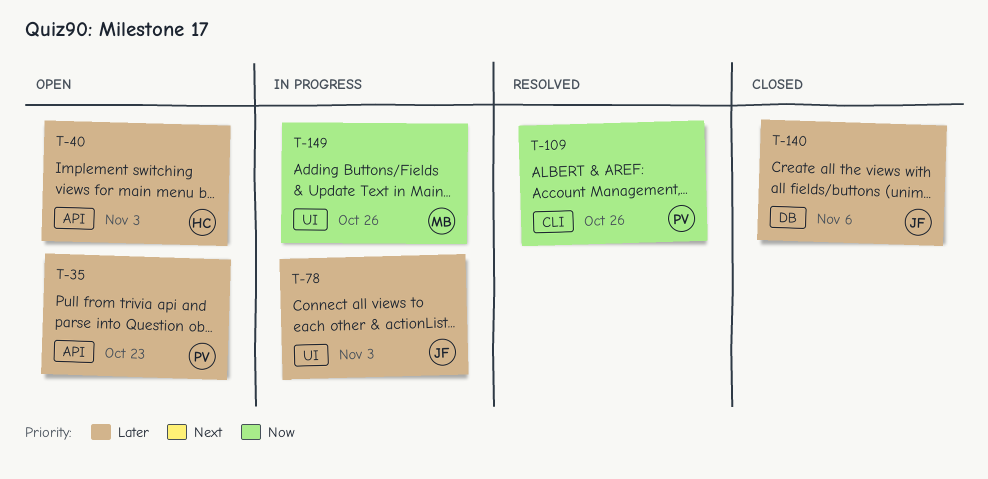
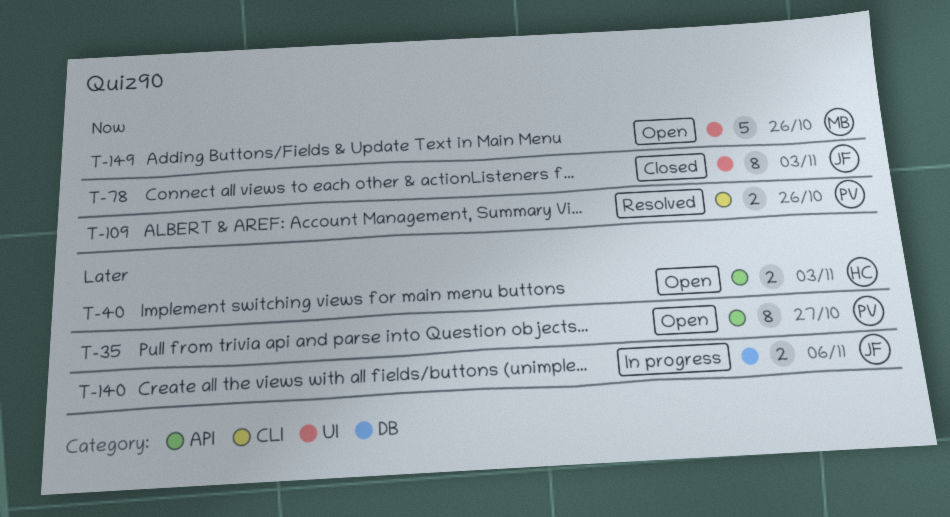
T-35, due: Oct 23 -> Oct 27
T-78, status: In progress -> Closed
T-78, priority: Later -> Now
T-140, status: Closed -> In progress
T-149, status: In progress -> Open

